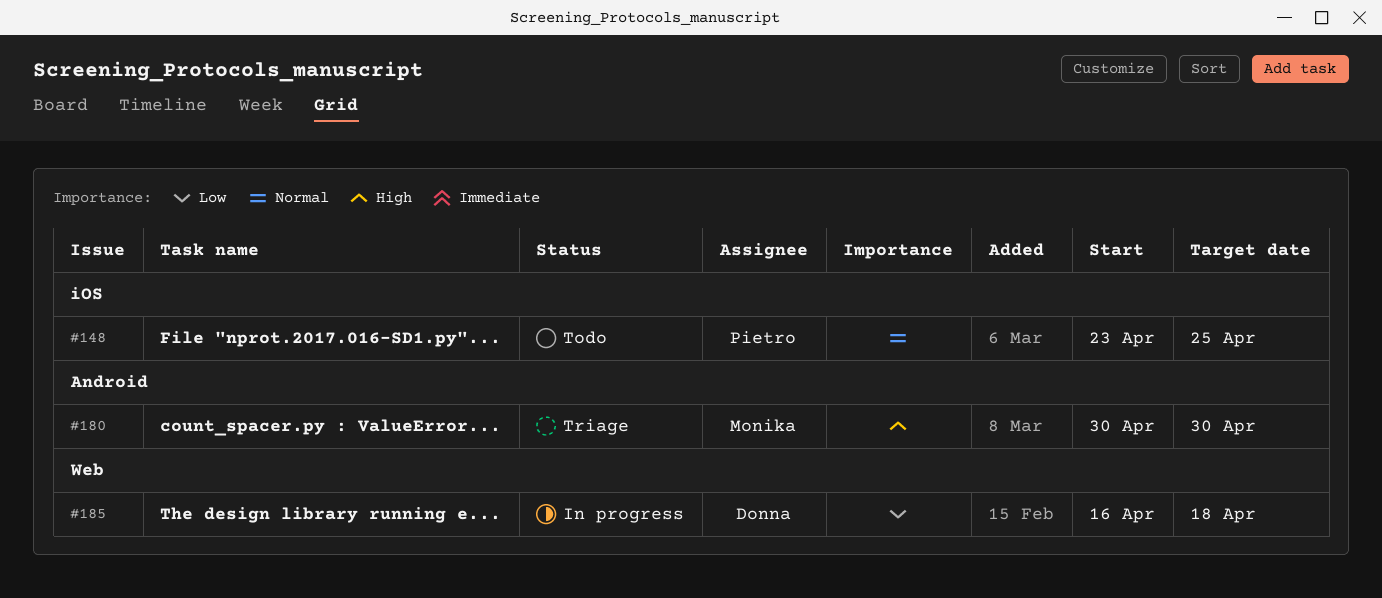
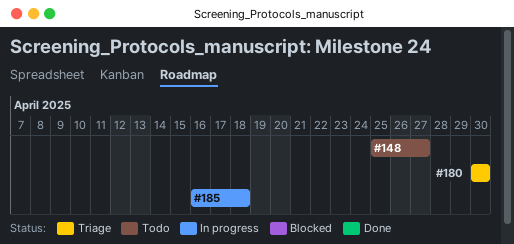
#148, start: Apr 23 -> Apr 25
#148, due: Apr 25 -> Apr 27

